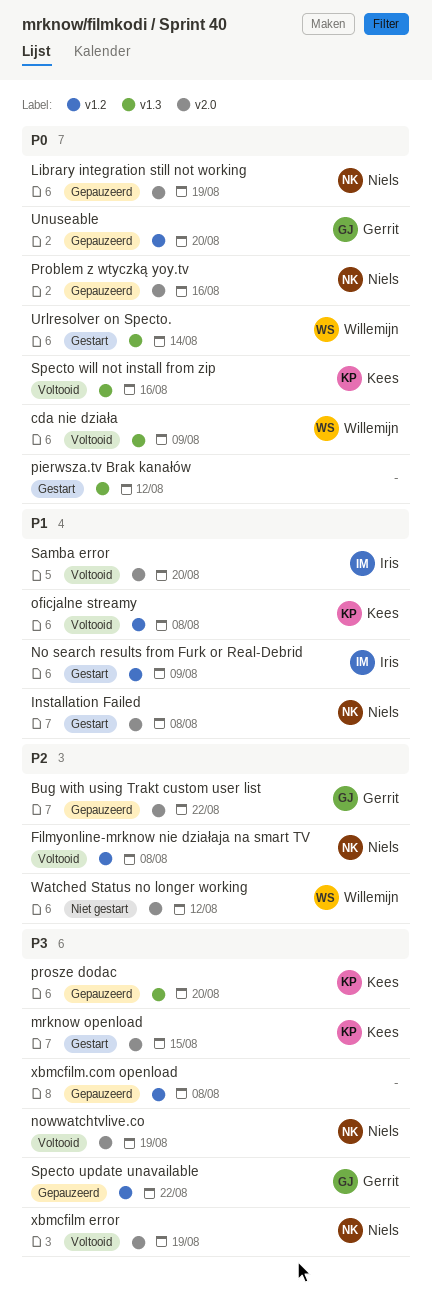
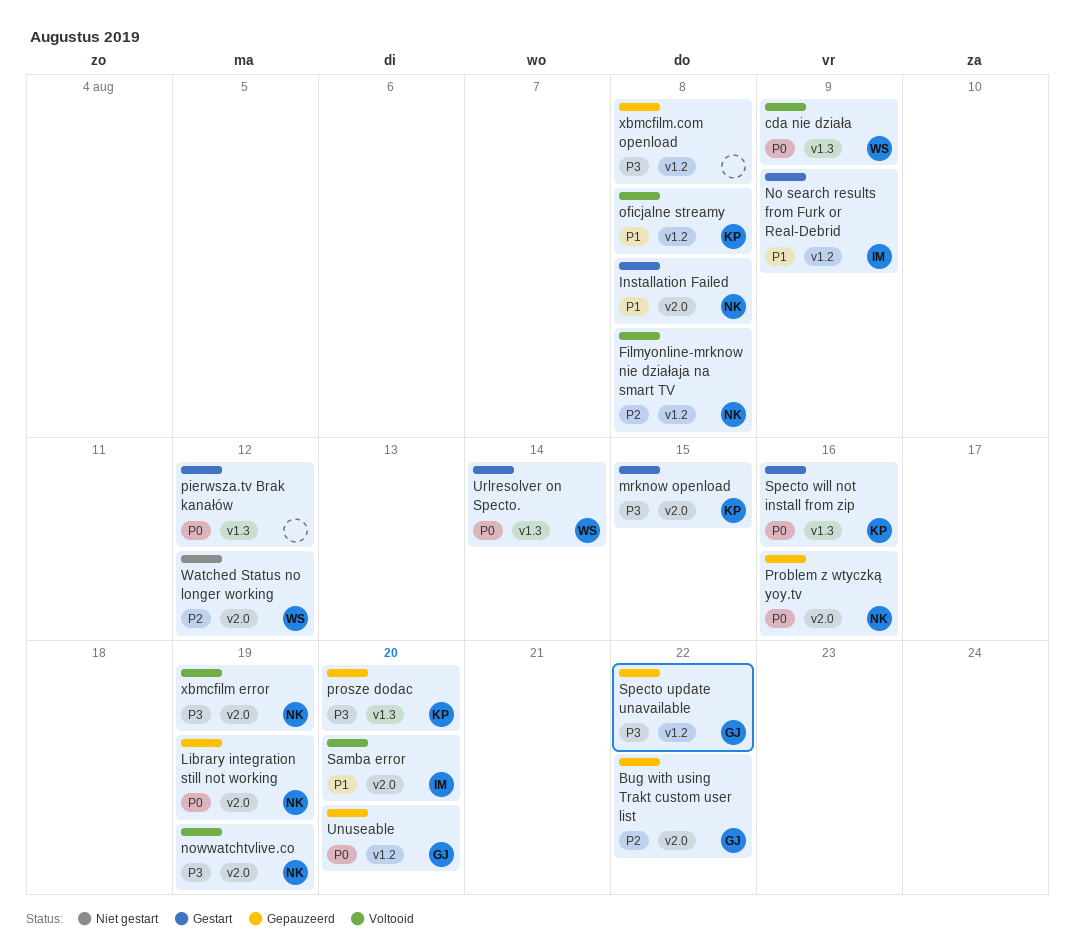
Specto will not install from zip, status: Voltooid -> Gestart

